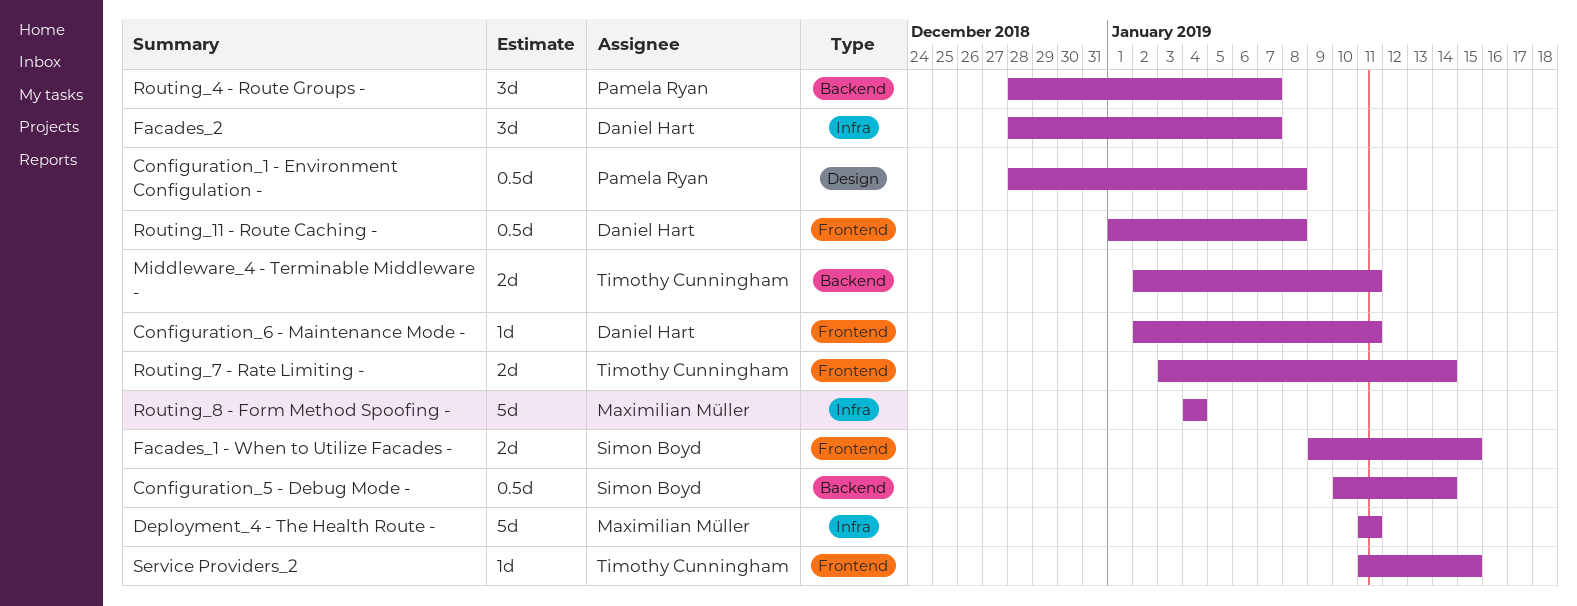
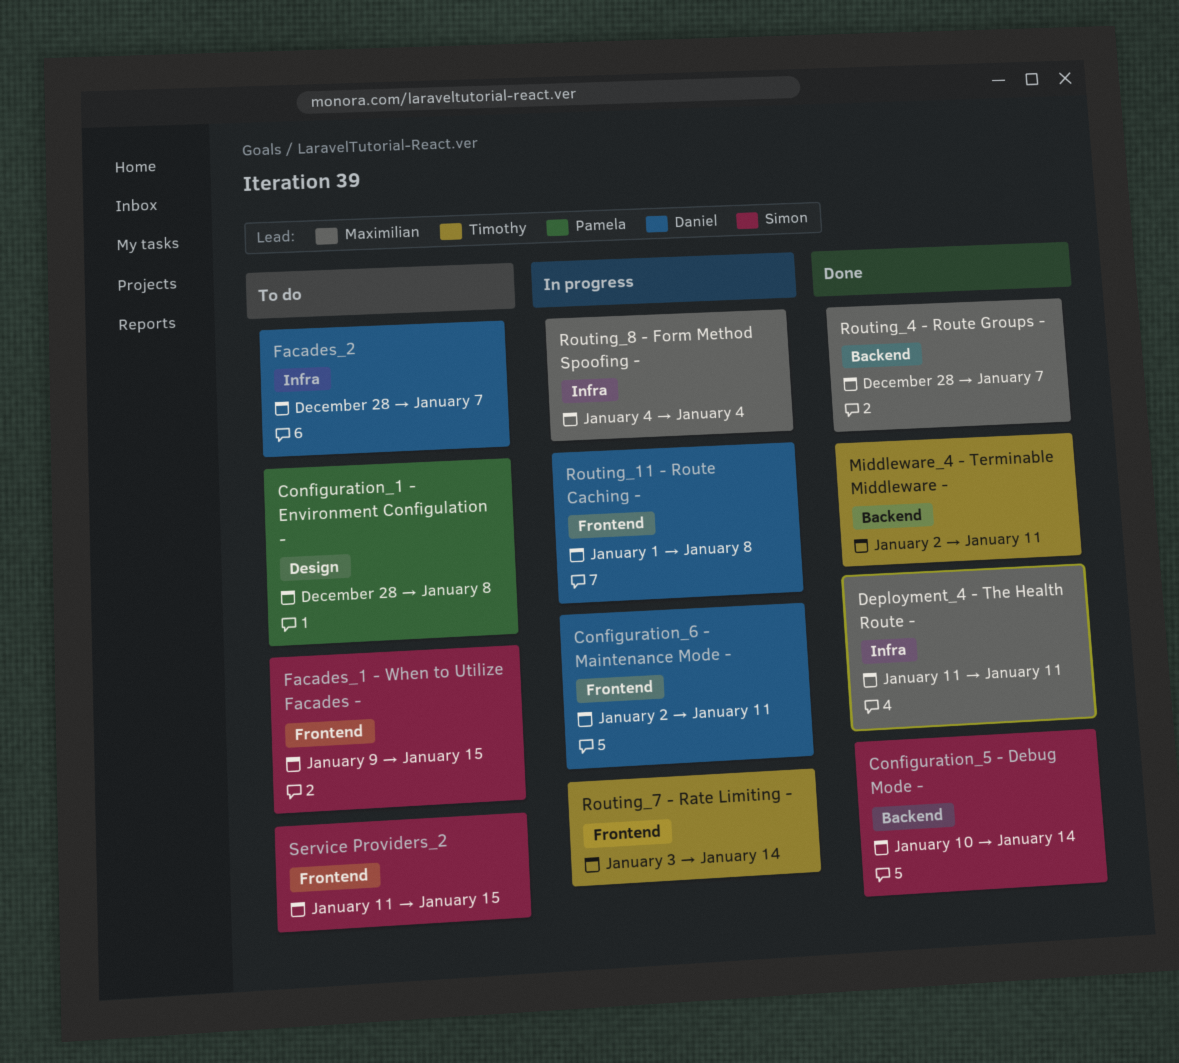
Routing_4 - Route Groups -, owner: Pamela Ryan -> Maximilian Müller
Service Providers_2, owner: Timothy Cunningham -> Simon Boyd

